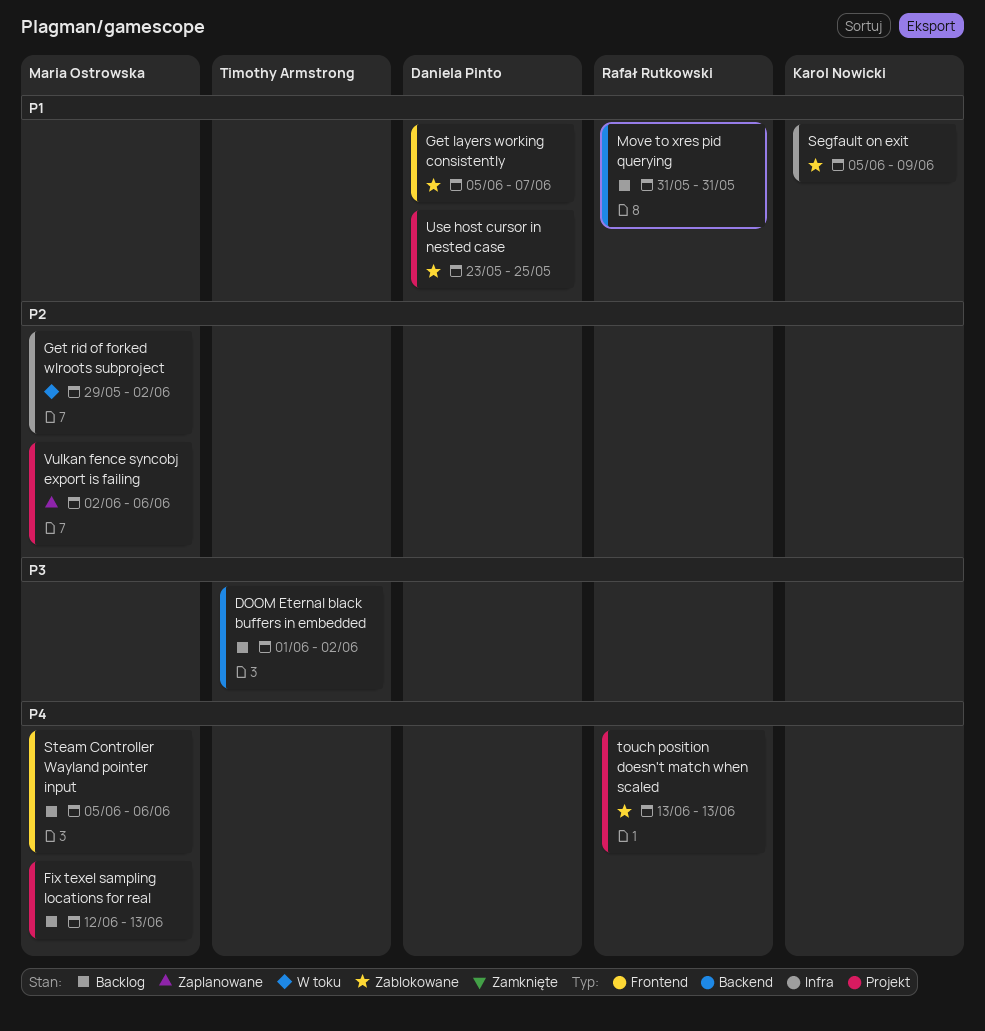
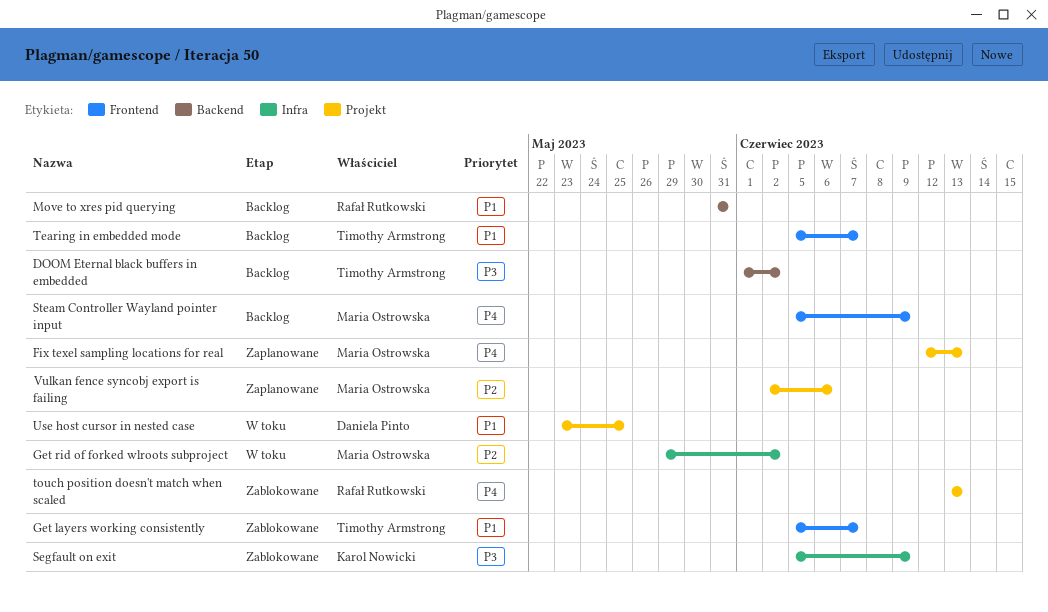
Fix texel sampling locations for real, status: Backlog -> Zaplanowane
Get layers working consistently, owner: Daniela Pinto -> Timothy Armstrong
Segfault on exit, priority: P1 -> P3
Steam Controller Wayland pointer input, due: Jun 6 -> Jun 9
Tearing in embedded mode: none -> present
Use host cursor in nested case, status: Zablokowane -> W toku

